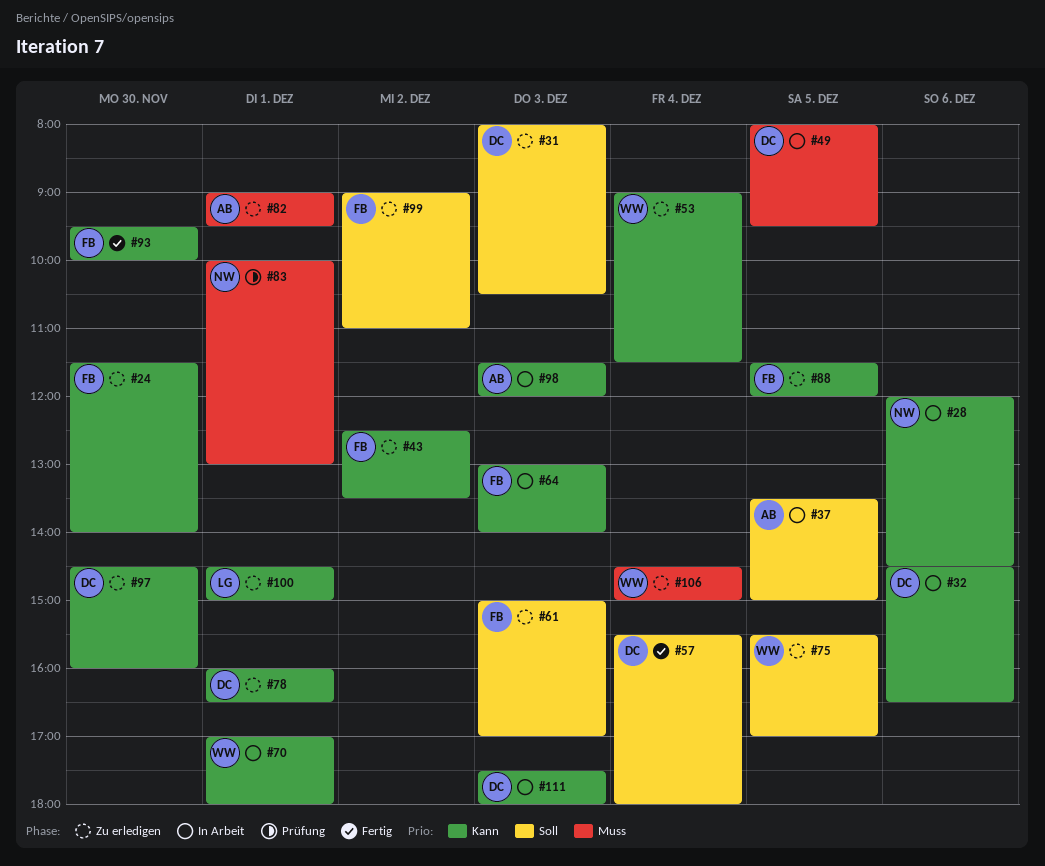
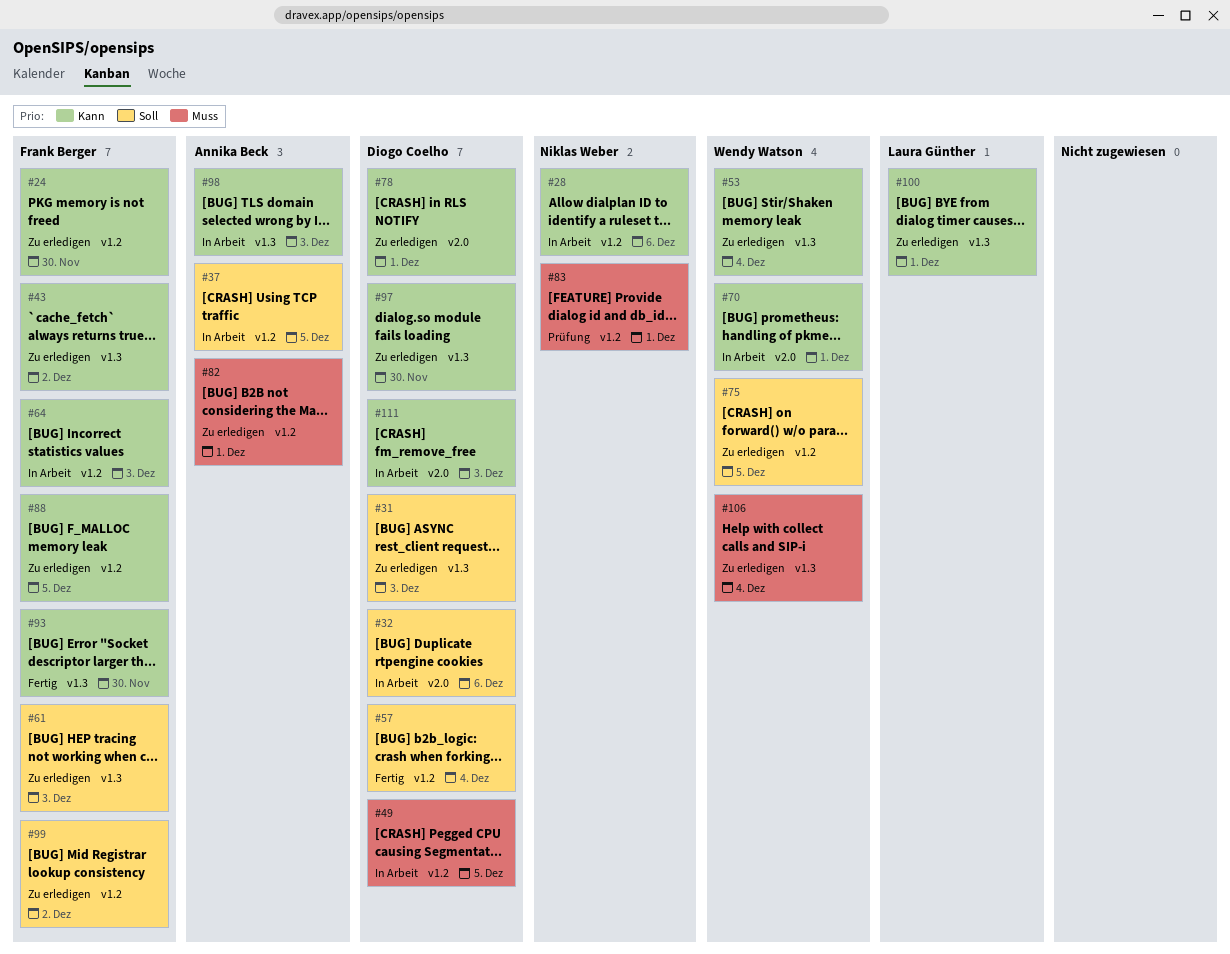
#32, priority: Kann -> Soll

